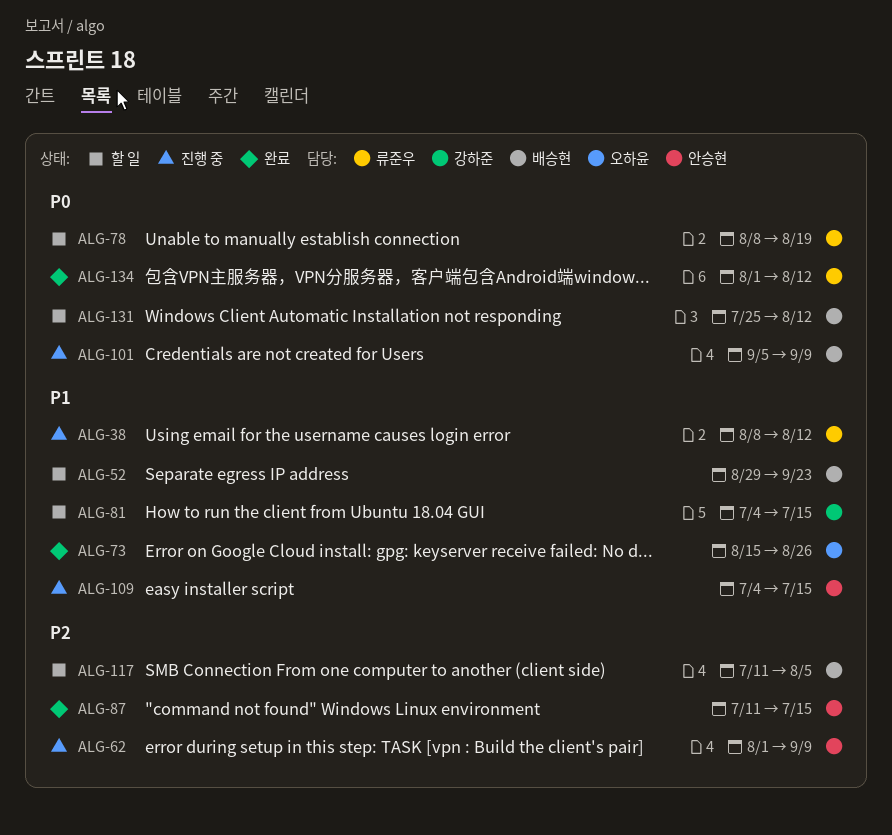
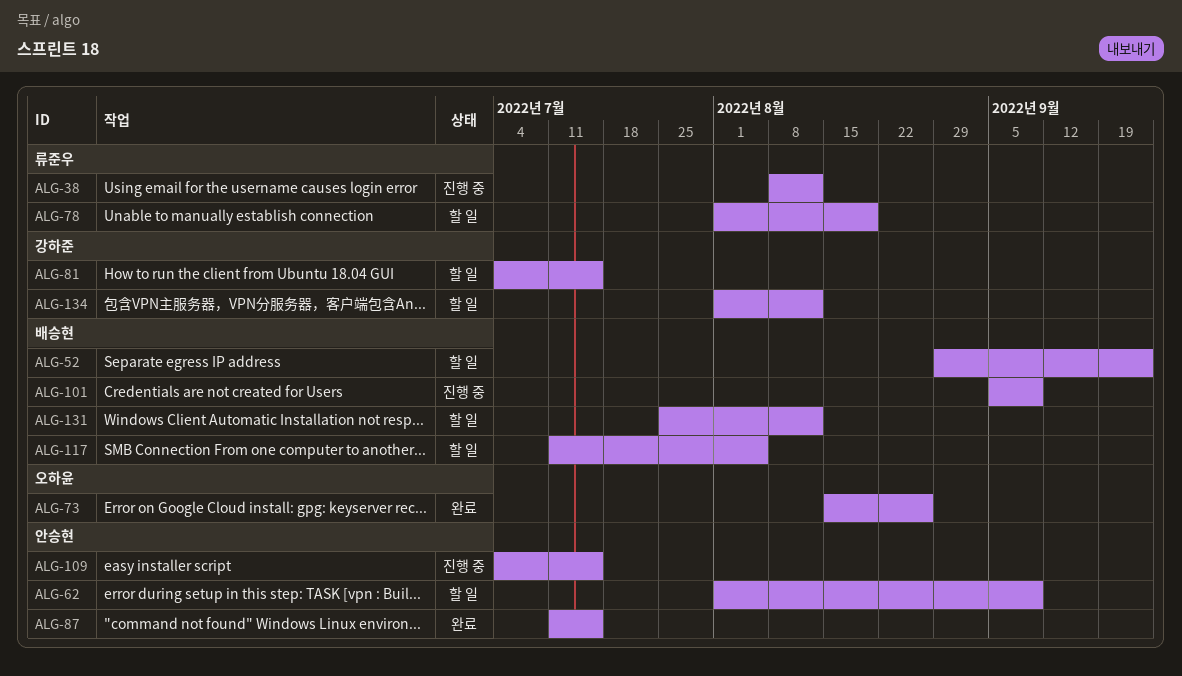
ALG-62, status: 진행 중 -> 할 일
ALG-78, start: Aug 8 -> Aug 1
ALG-134, status: 완료 -> 할 일
ALG-134, owner: 류준우 -> 강하준

